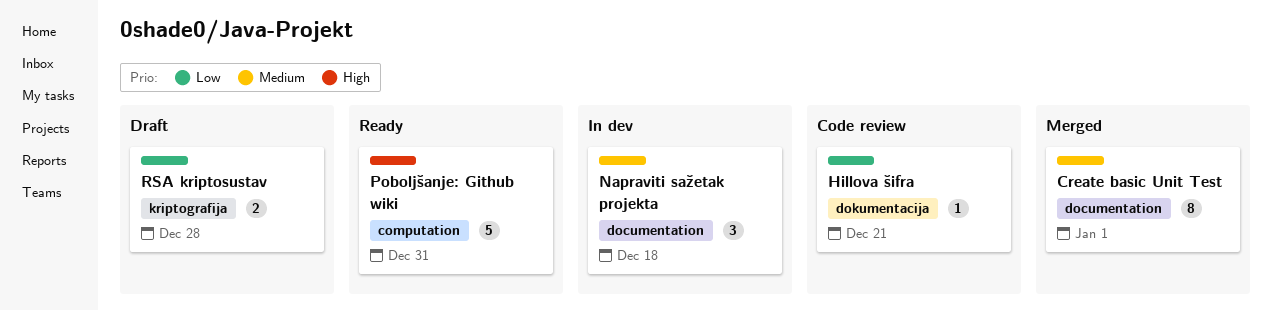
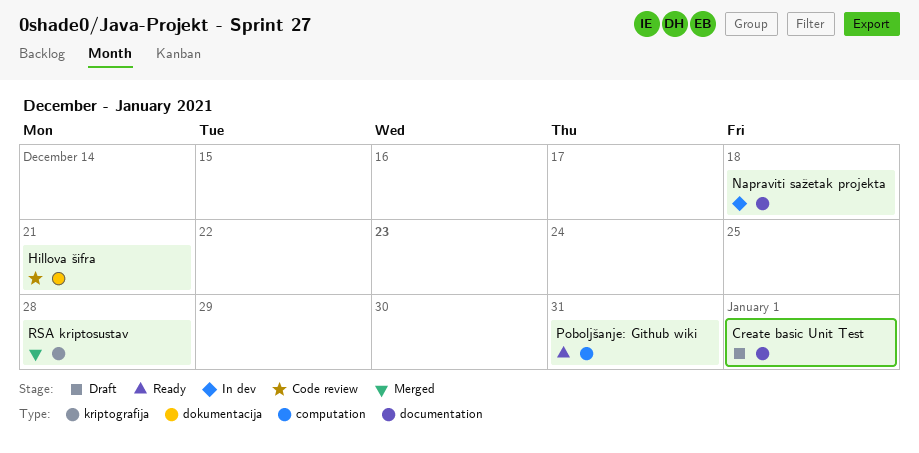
Create basic Unit Test, status: Merged -> Draft
RSA kriptosustav, status: Draft -> Merged

